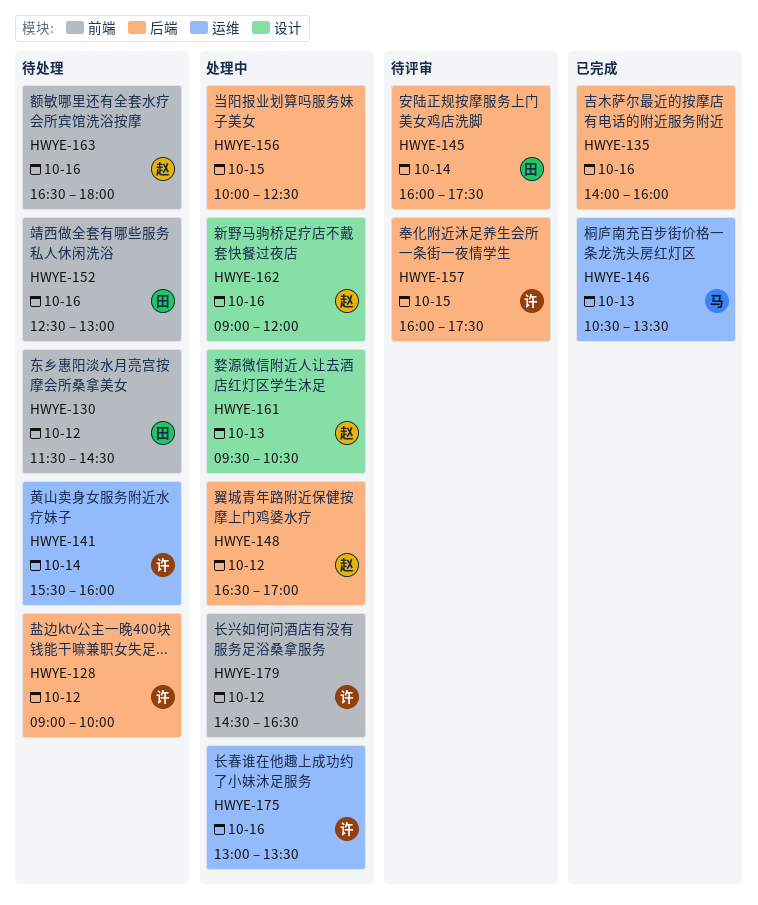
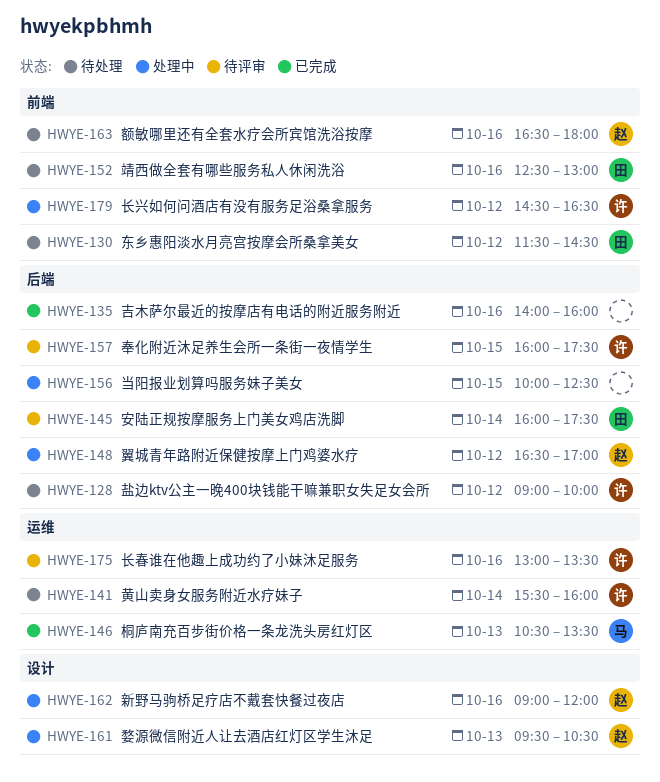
HWYE-175, status: 处理中 -> 待评审

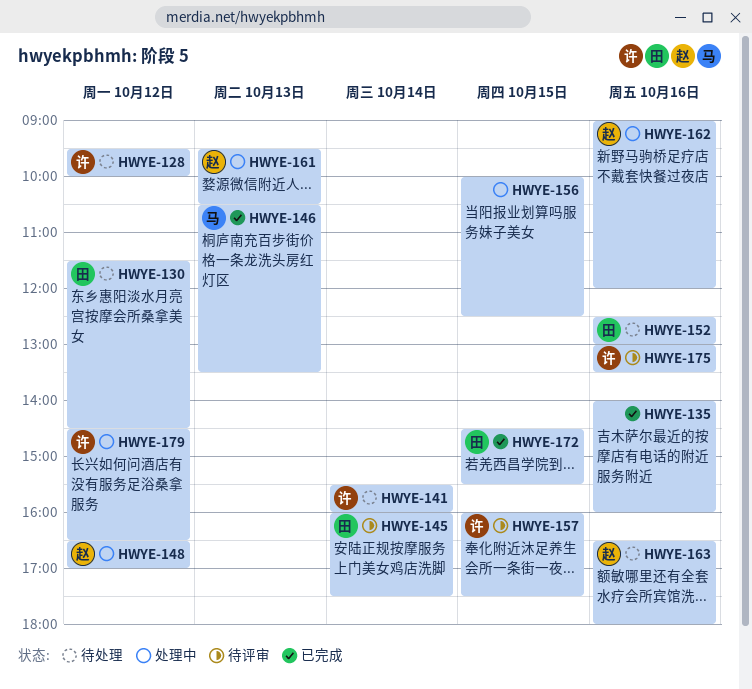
HWYE-128, begins: 09:00 -> 09:30
HWYE-172: none -> present

